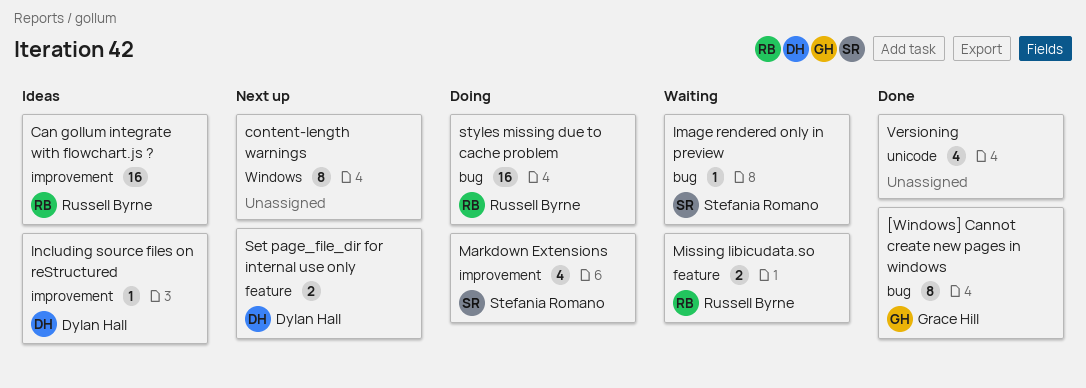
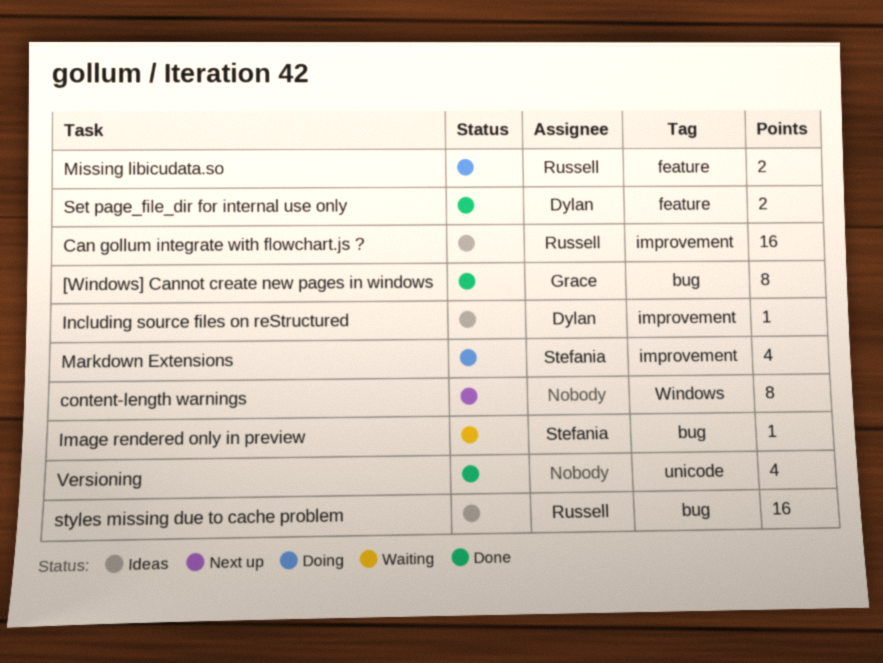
Missing libicudata.so, status: Waiting -> Doing
Set page_file_dir for internal use only, status: Next up -> Done
styles missing due to cache problem, status: Doing -> Ideas

